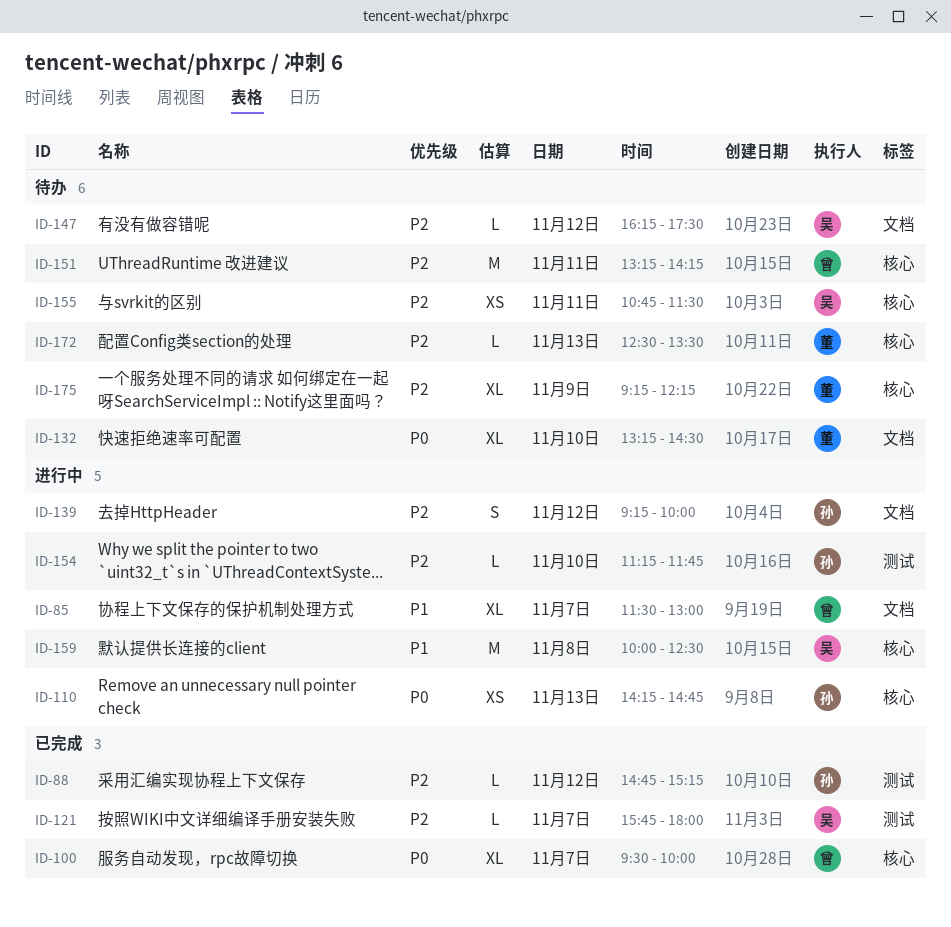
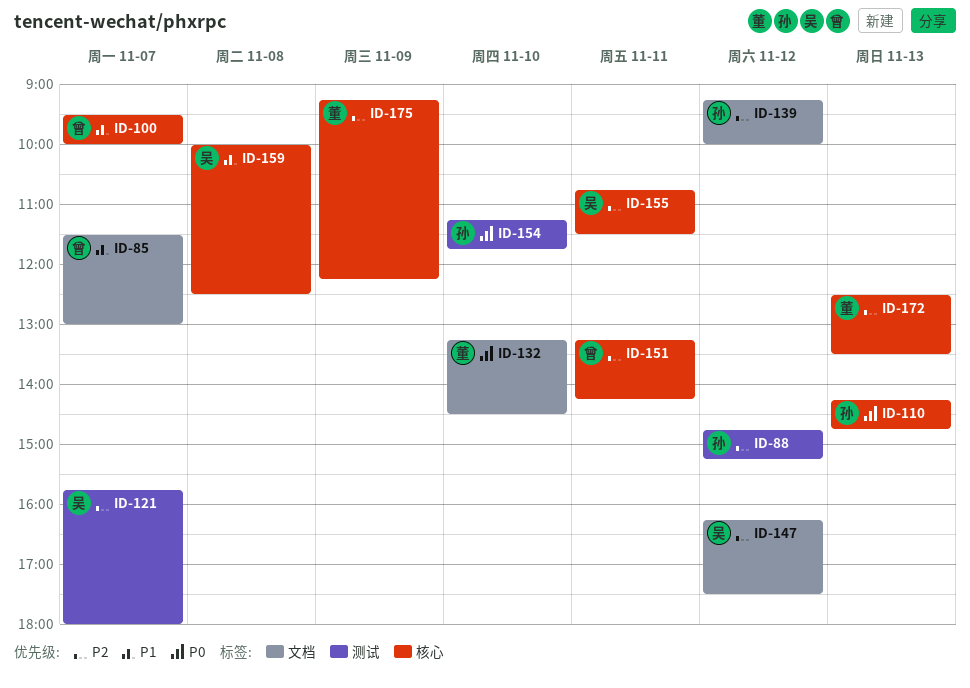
ID-100, priority: P0 -> P1
ID-154, priority: P2 -> P0

